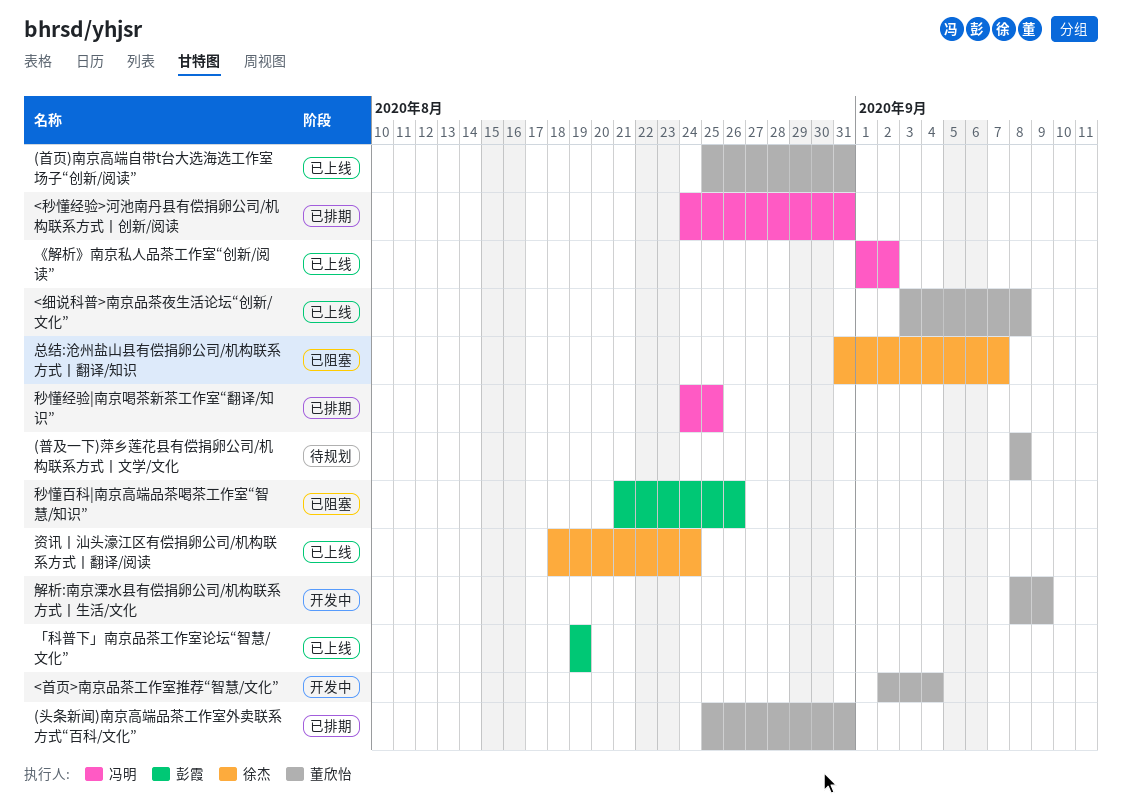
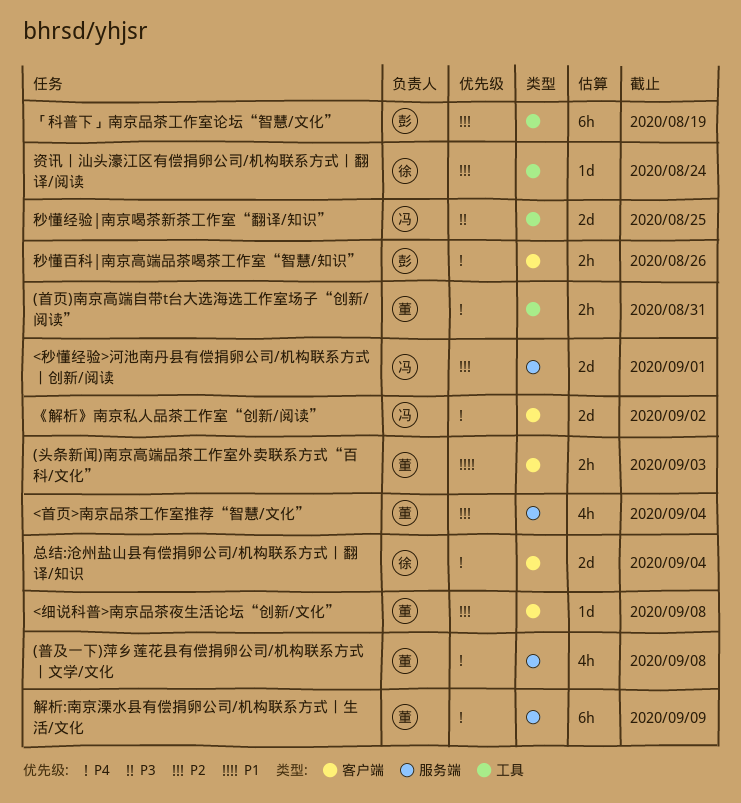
(头条新闻)南京高端品茶工作室外卖联系方式“百科/文化”, due: Aug 31 -> Sep 3
<秒懂经验>河池南丹县有偿捐卵公司/机构联系方式丨创新/阅读, due: Aug 31 -> Sep 1
总结:沧州盐山县有偿捐卵公司/机构联系方式丨翻译/知识, due: Sep 7 -> Sep 4

